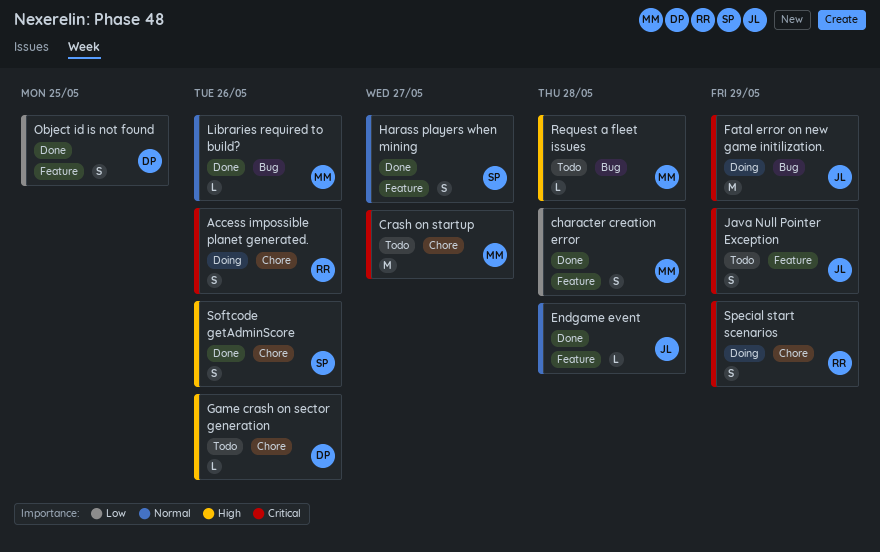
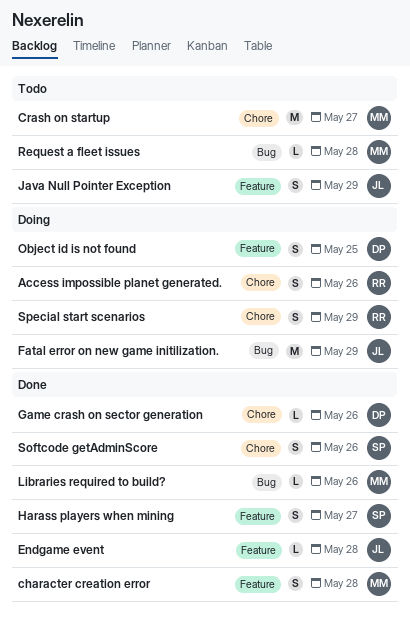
Game crash on sector generation, status: Todo -> Done
Object id is not found, status: Done -> Doing

